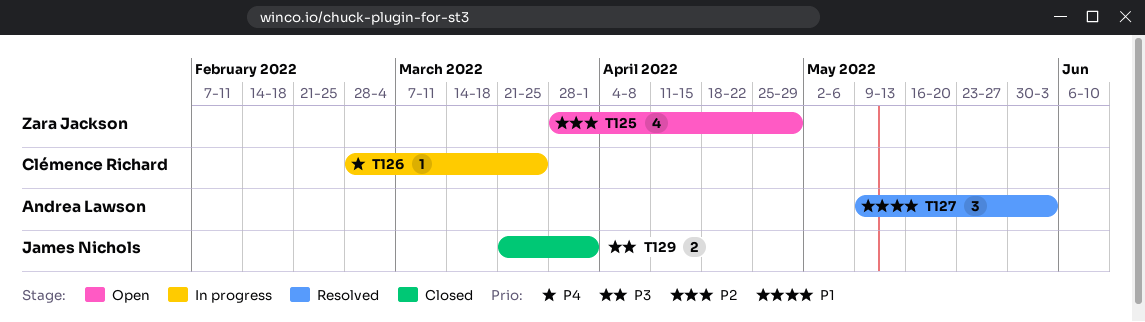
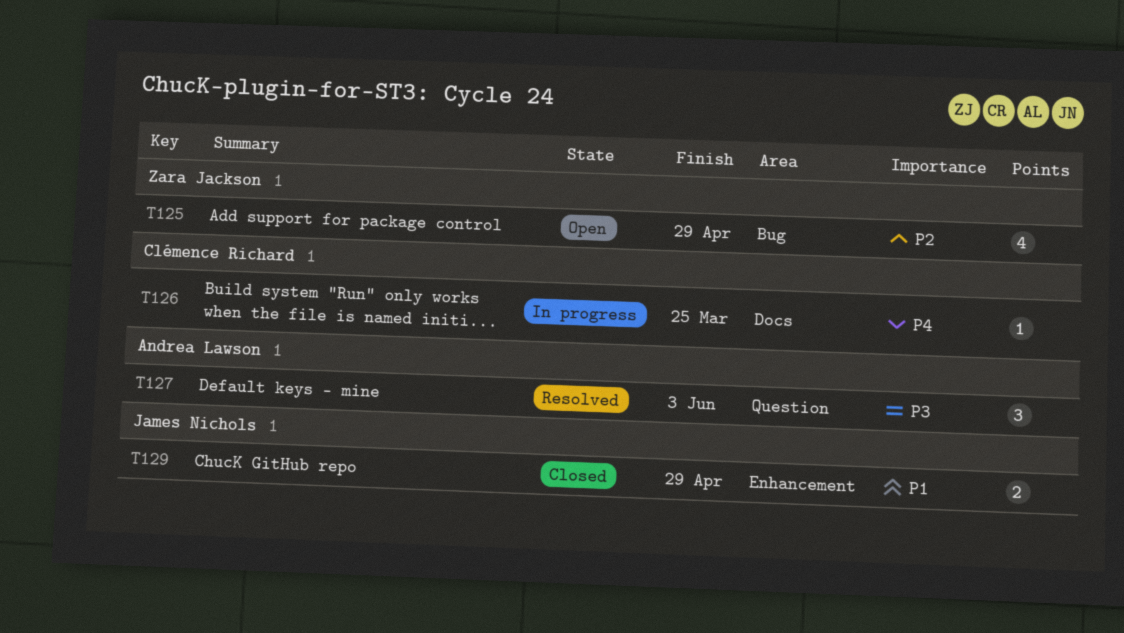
T127, priority: P1 -> P3
T129, priority: P3 -> P1
T129, due: Apr 1 -> Apr 29

